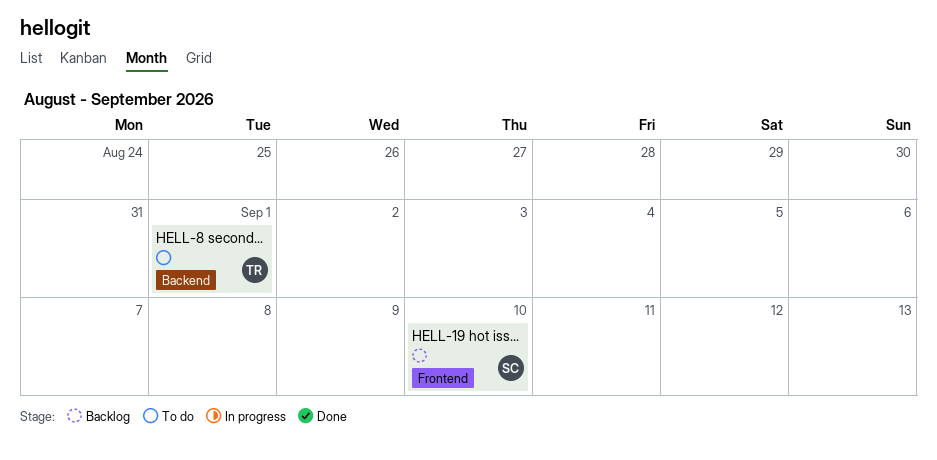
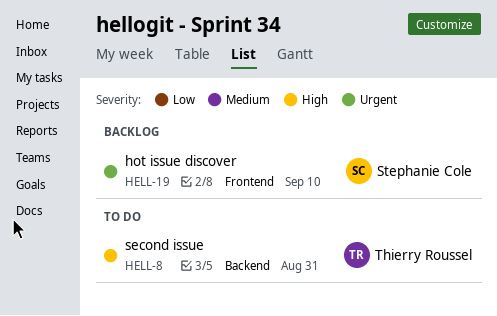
HELL-8, due: Sep 1 -> Aug 31

